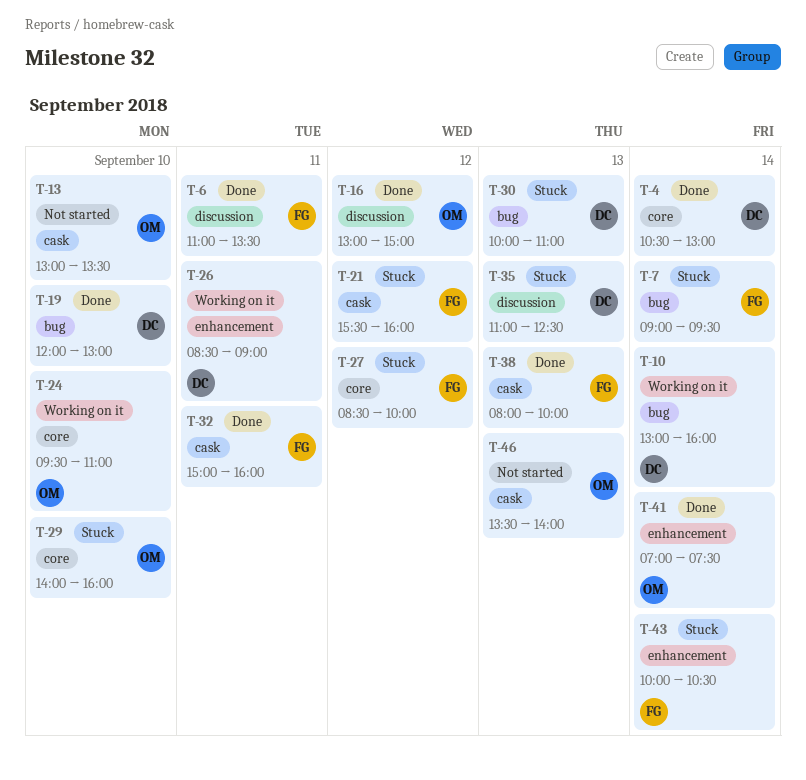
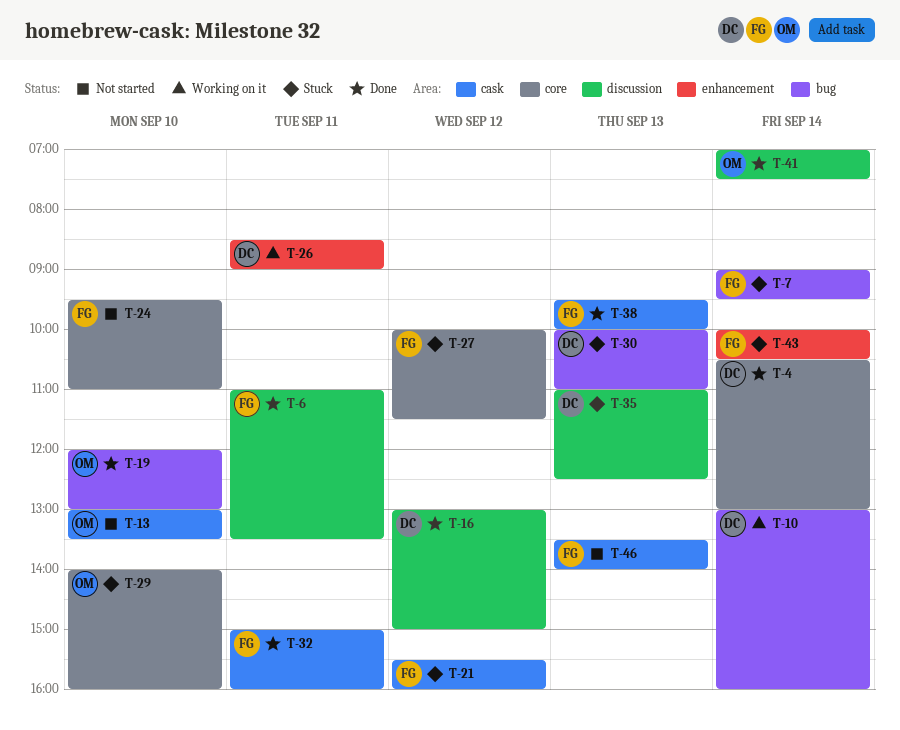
T-16, owner: OM -> DC
T-19, owner: DC -> OM
T-24, status: Working on it -> Not started
T-24, owner: OM -> FG
T-27, begins: 08:30 -> 10:00
T-27, ends: 10:00 -> 11:30
T-38, begins: 08:00 -> 09:30
T-41, label: enhancement -> discussion
T-46, owner: OM -> FG

